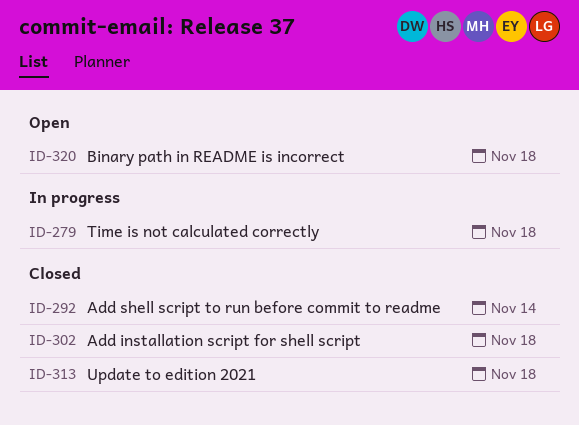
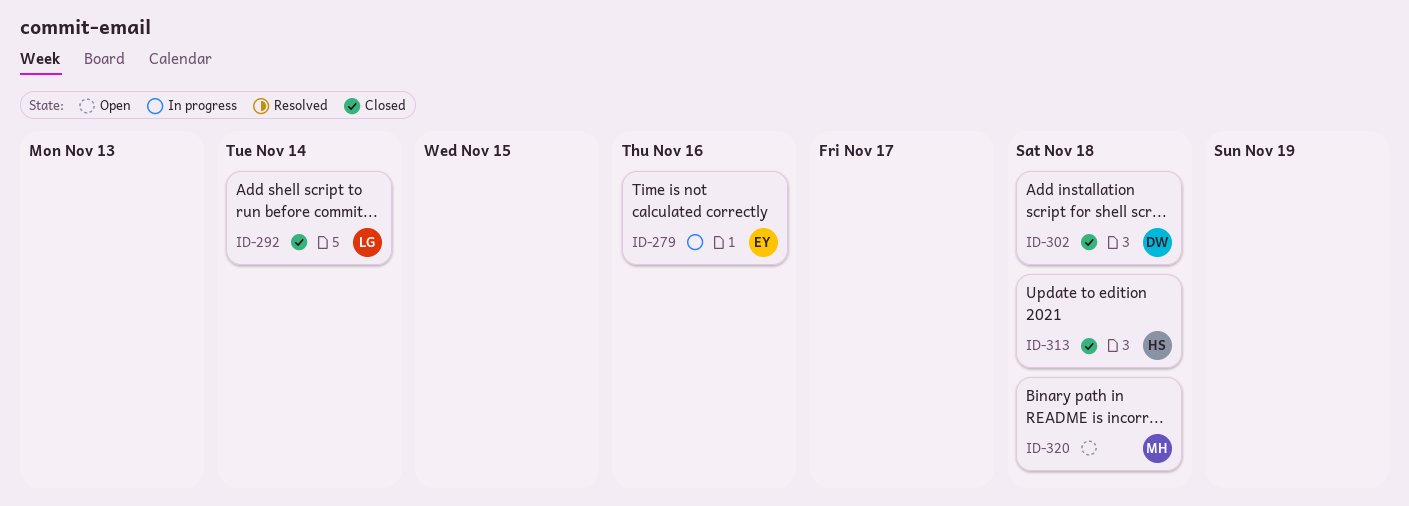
ID-279, due: Nov 18 -> Nov 16

